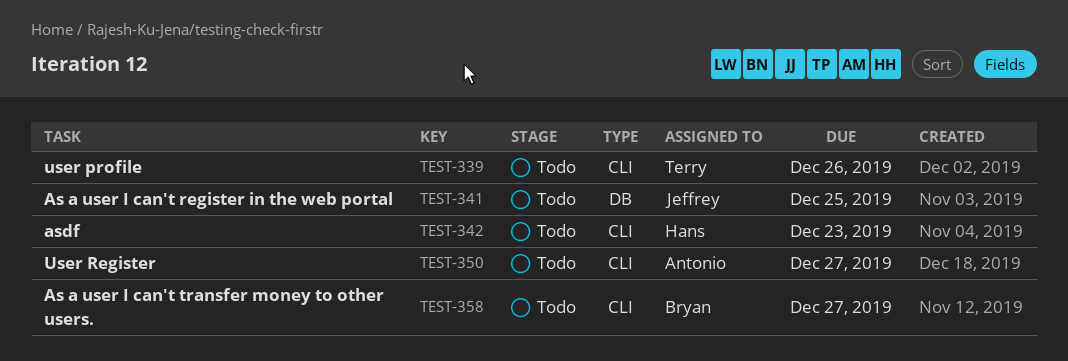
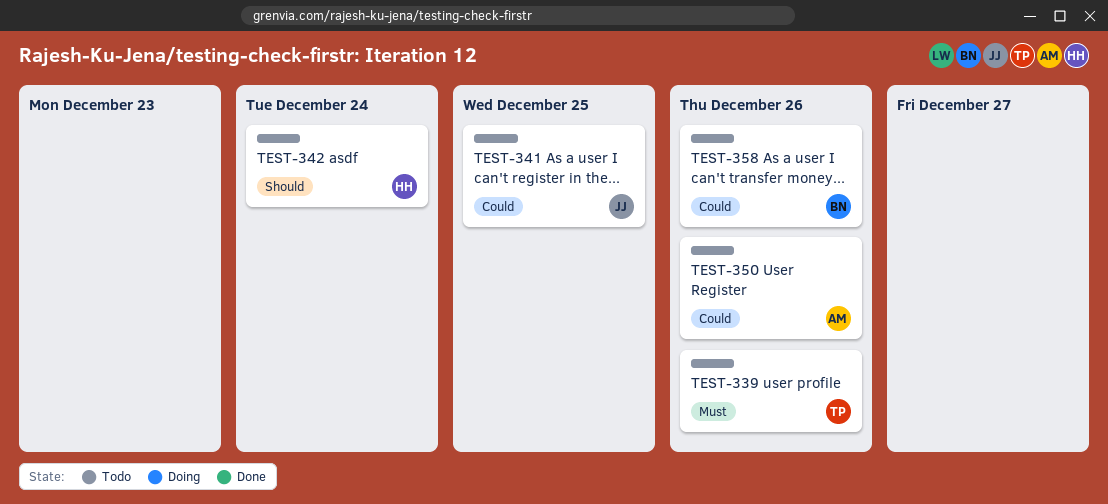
TEST-342, due: Dec 23 -> Dec 24
TEST-350, due: Dec 27 -> Dec 26
TEST-358, due: Dec 27 -> Dec 26

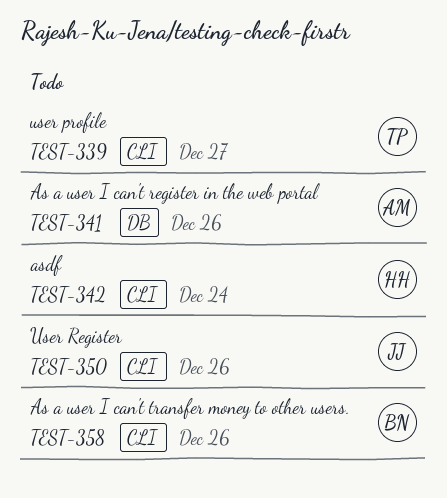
TEST-339, due: Dec 26 -> Dec 27
TEST-341, owner: JJ -> AM
TEST-341, due: Dec 25 -> Dec 26
TEST-350, owner: AM -> JJ

